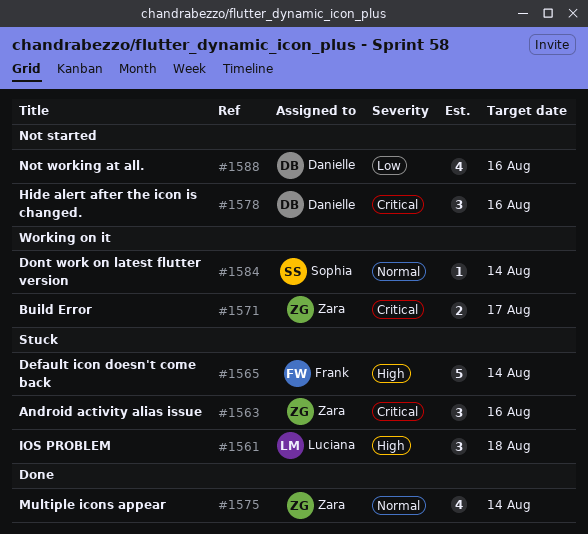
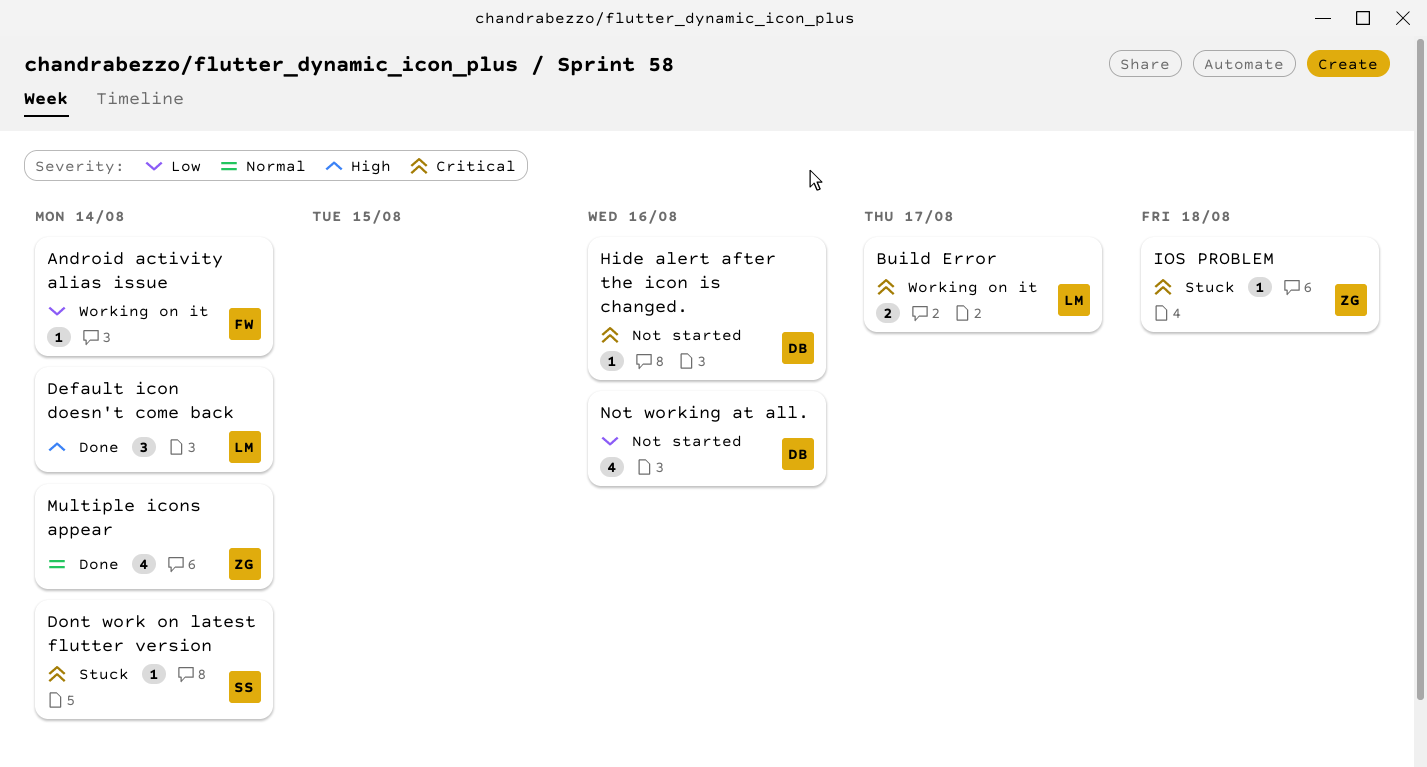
Android activity alias issue, status: Stuck -> Working on it
Android activity alias issue, owner: Zara -> Frank
Android activity alias issue, priority: Critical -> Low
Android activity alias issue, estimate: 3 -> 1
Android activity alias issue, due: Aug 16 -> Aug 14
Build Error, owner: Zara -> Luciana
Default icon doesn't come back, status: Stuck -> Done
Default icon doesn't come back, owner: Frank -> Luciana
Default icon doesn't come back, estimate: 5 -> 3
Dont work on latest flutter version, status: Working on it -> Stuck
Dont work on latest flutter version, priority: Normal -> Critical
Hide alert after the icon is changed., estimate: 3 -> 1
IOS PROBLEM, owner: Luciana -> Zara
IOS PROBLEM, priority: High -> Critical
IOS PROBLEM, estimate: 3 -> 1

